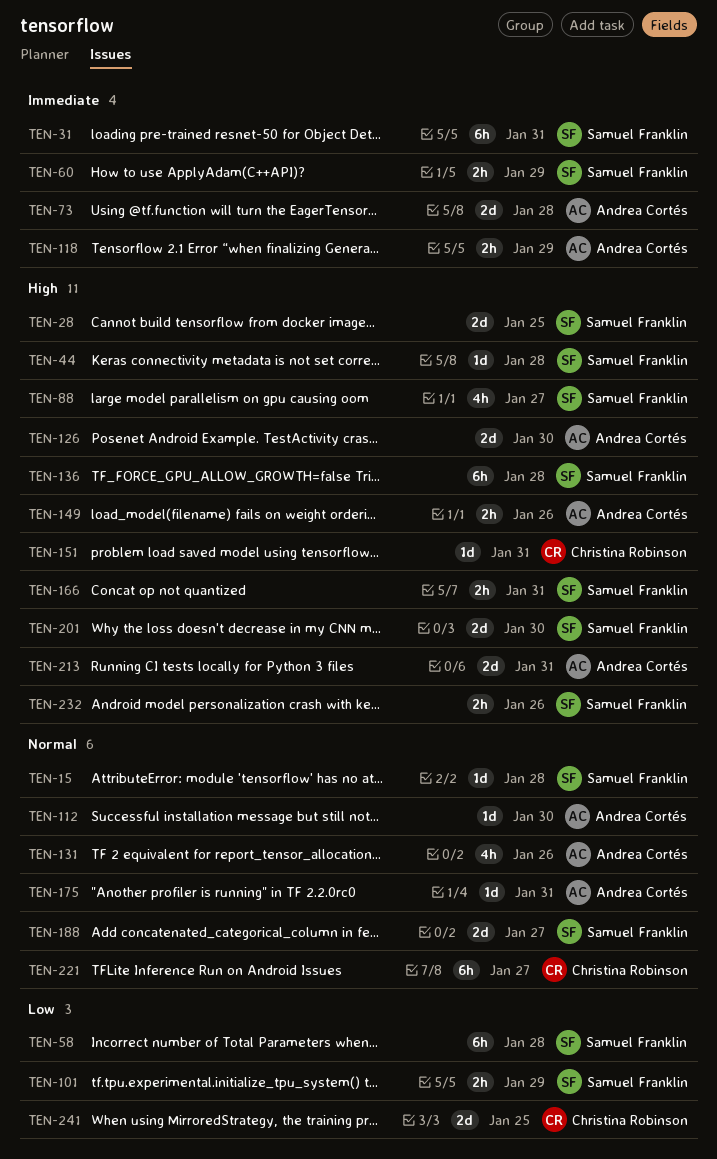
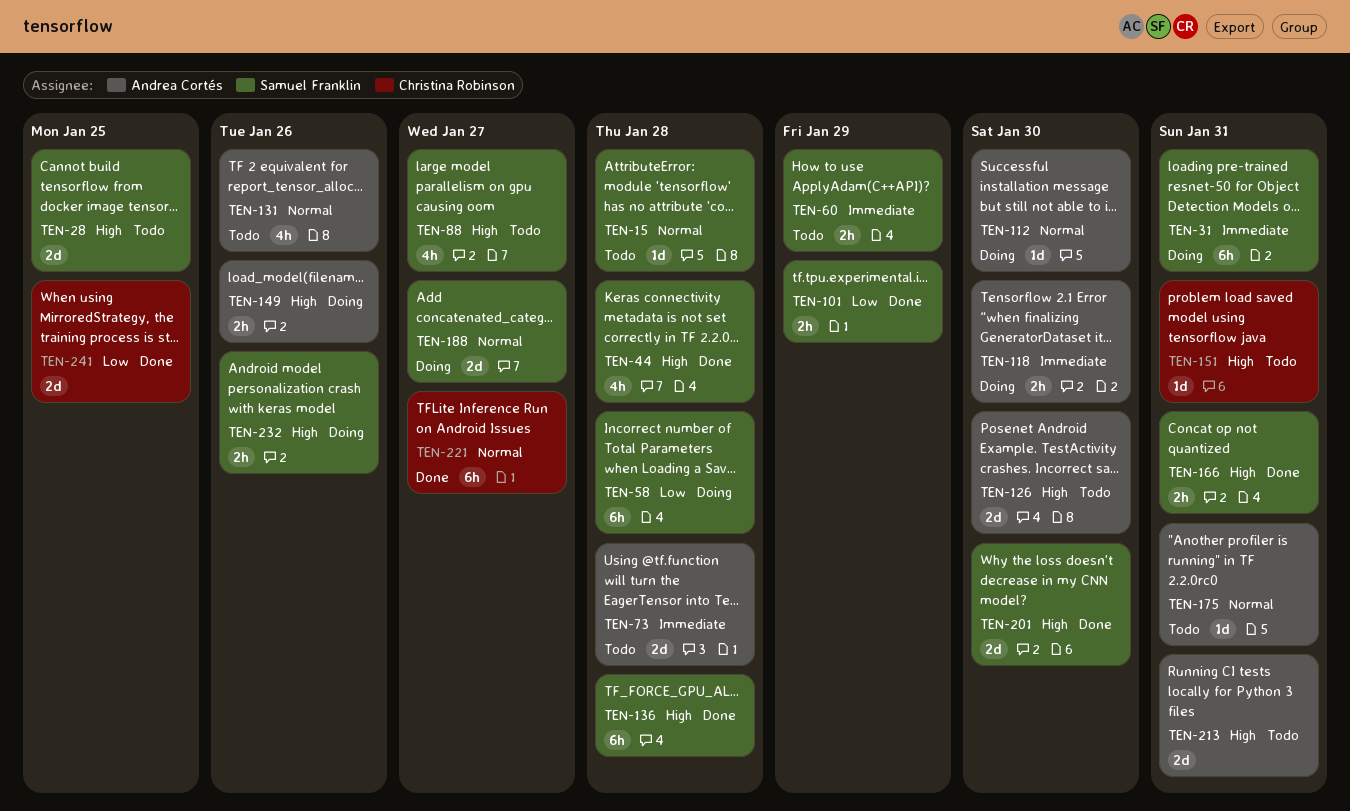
TEN-44, estimate: 1d -> 4h
TEN-118, due: Jan 29 -> Jan 30

